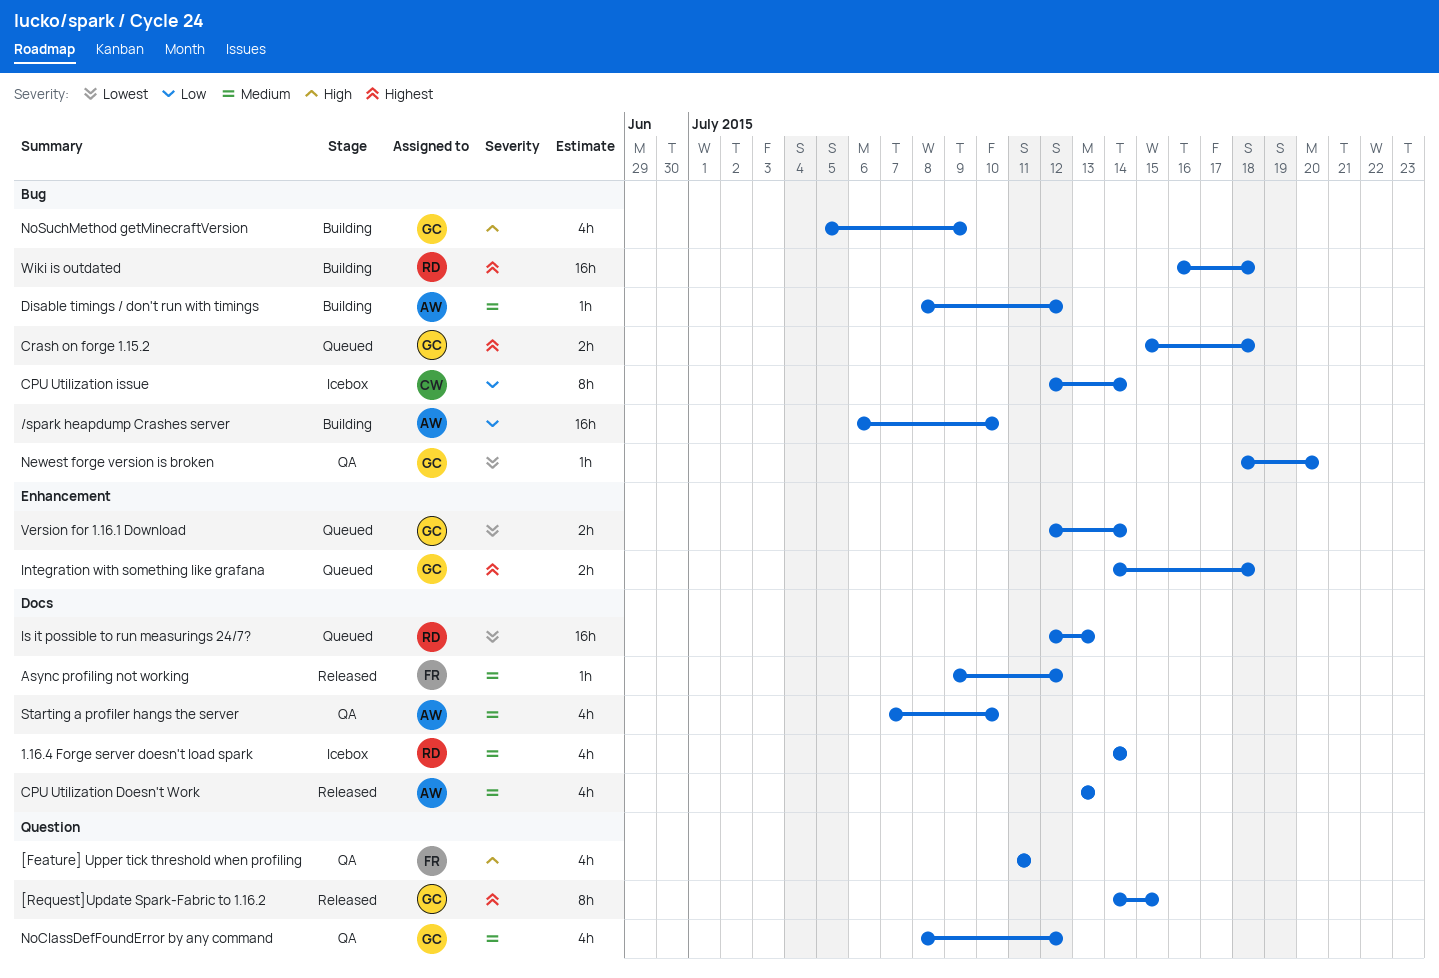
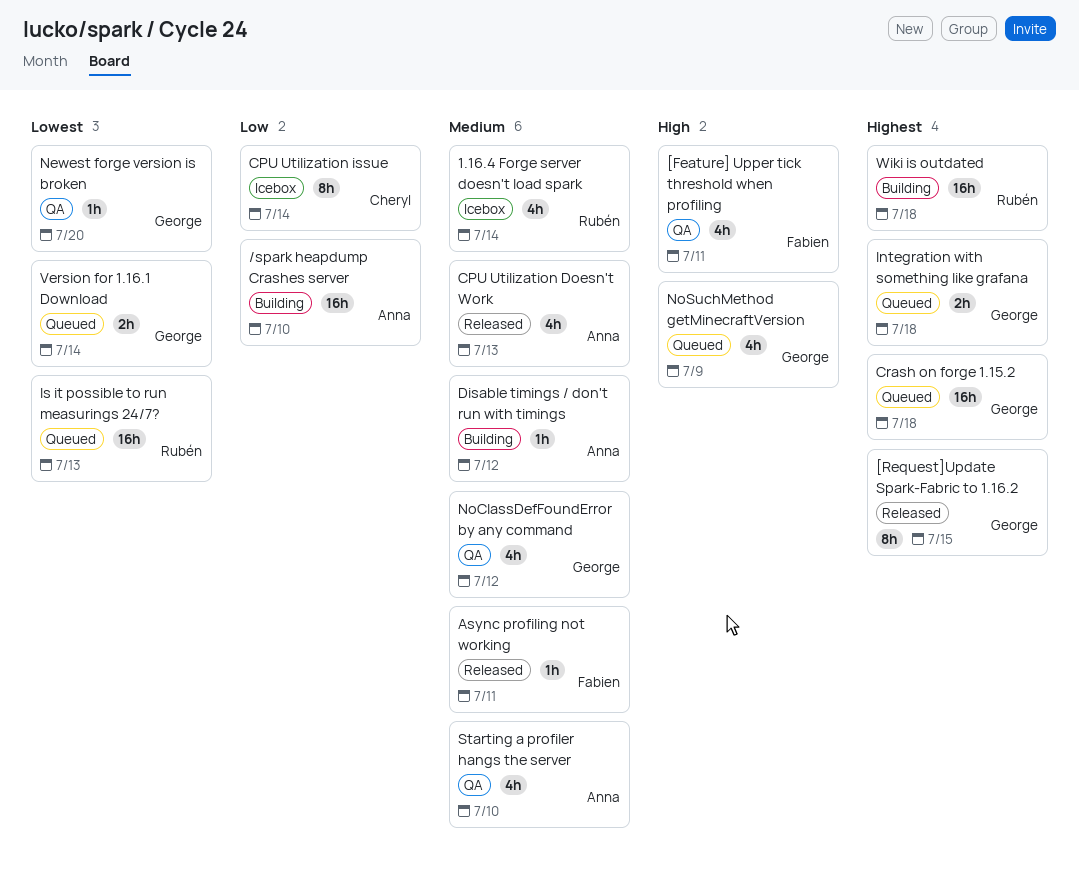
Async profiling not working, due: Jul 12 -> Jul 11
Crash on forge 1.15.2, estimate: 2h -> 16h
NoSuchMethod getMinecraftVersion, status: Building -> Queued

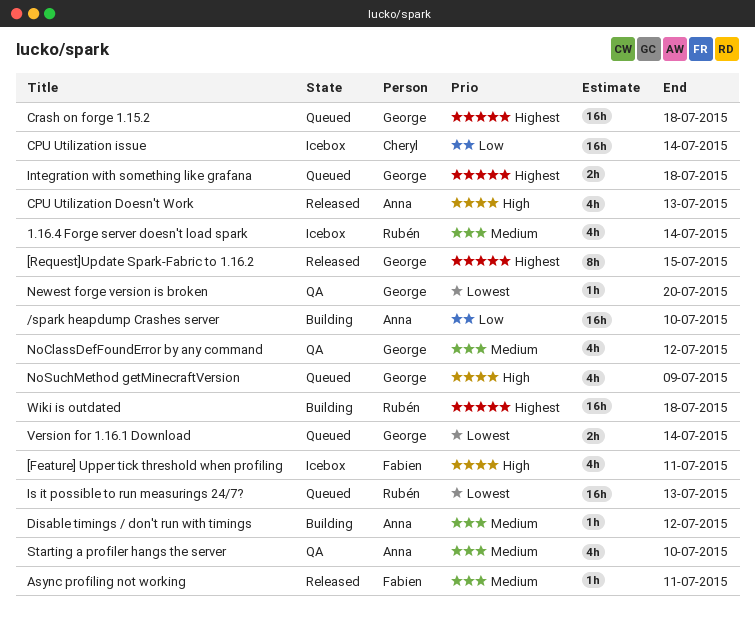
[Feature] Upper tick threshold when profiling, status: QA -> Icebox
CPU Utilization Doesn't Work, priority: Medium -> High
CPU Utilization issue, estimate: 8h -> 16h

